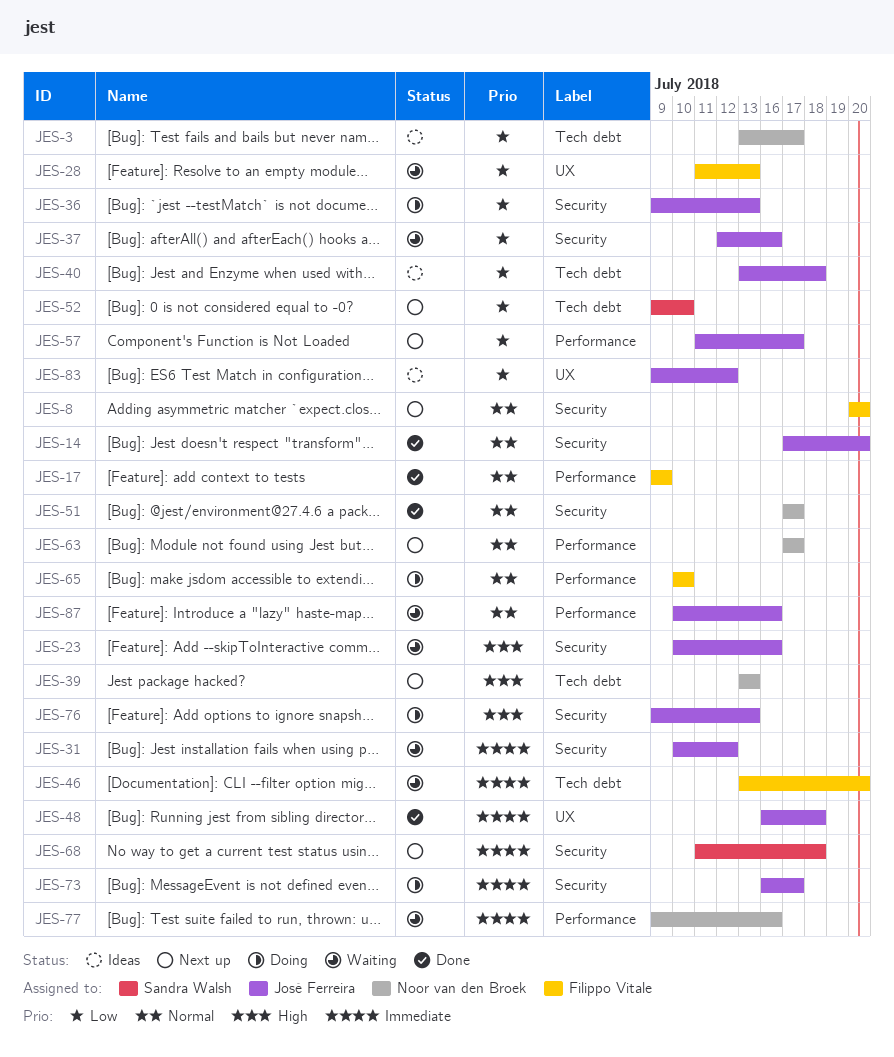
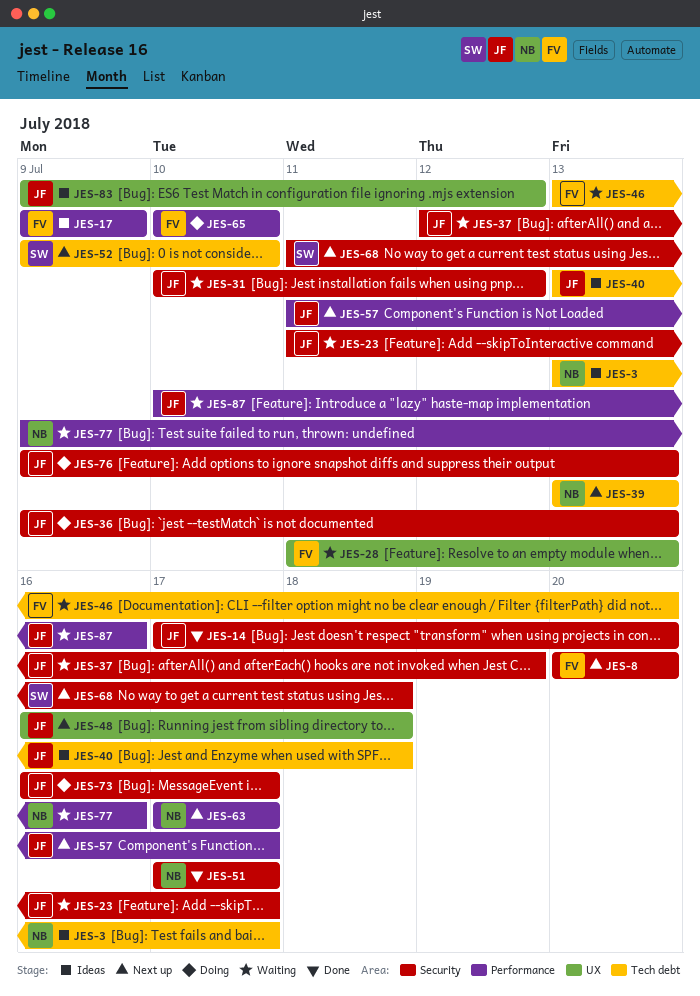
JES-17, status: Done -> Ideas
JES-23, start: Jul 10 -> Jul 11
JES-23, due: Jul 16 -> Jul 17
JES-37, due: Jul 16 -> Jul 19
JES-48, status: Done -> Next up

